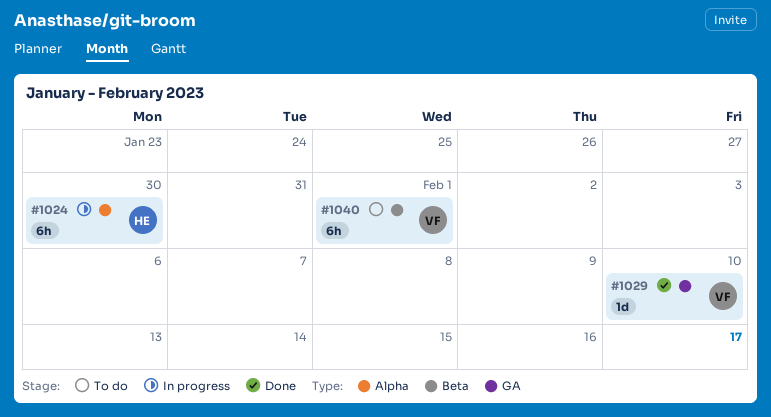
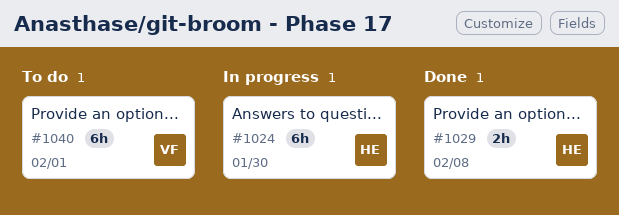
#1029, owner: VF -> HE
#1029, estimate: 1d -> 2h
#1029, due: Feb 10 -> Feb 8

